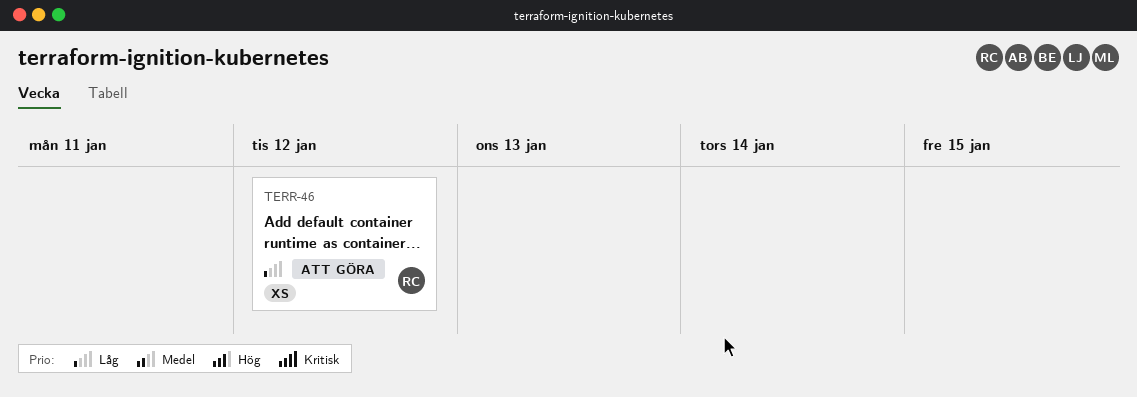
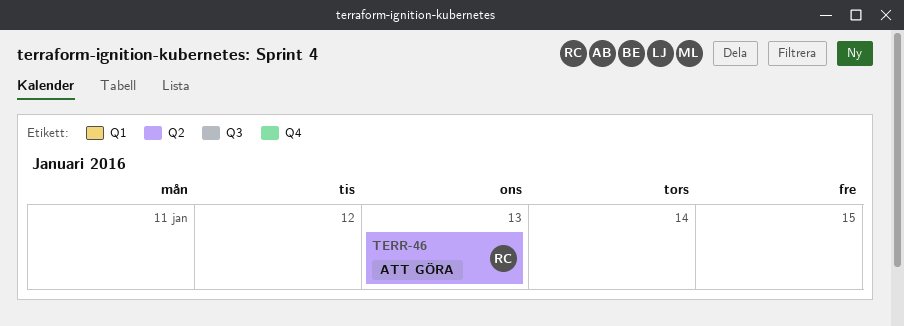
TERR-46, due: Jan 12 -> Jan 13

